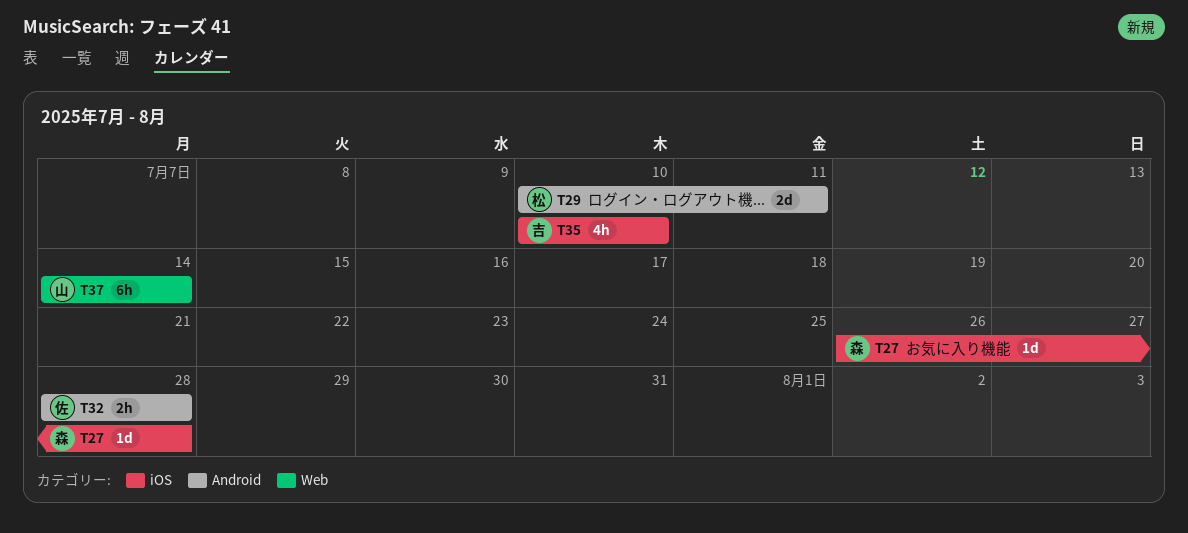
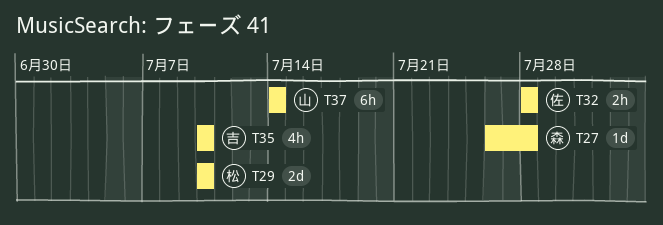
T29, due: Jul 11 -> Jul 10

